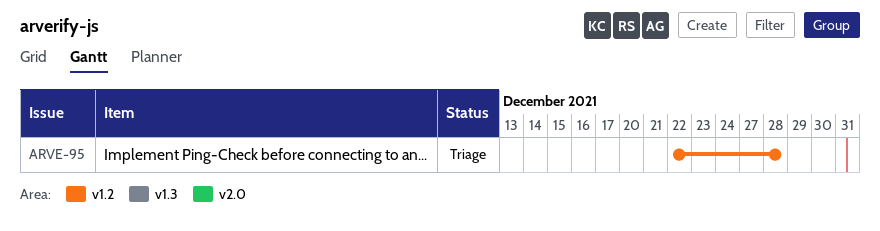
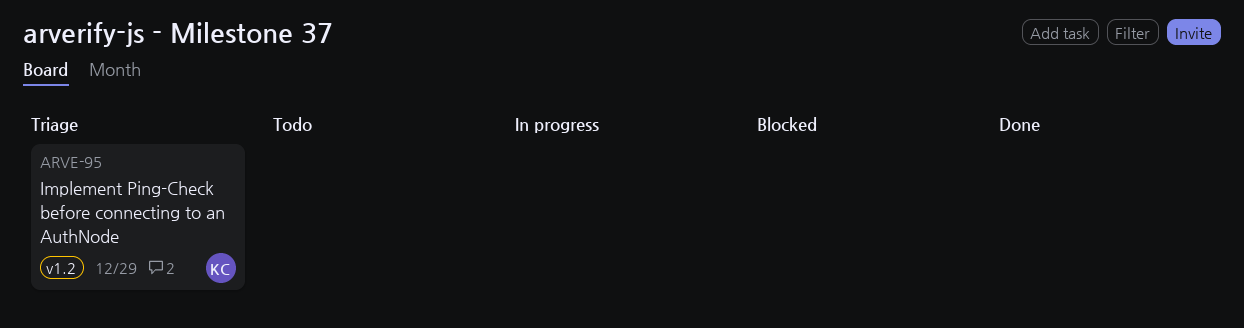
ARVE-95, due: Dec 28 -> Dec 29

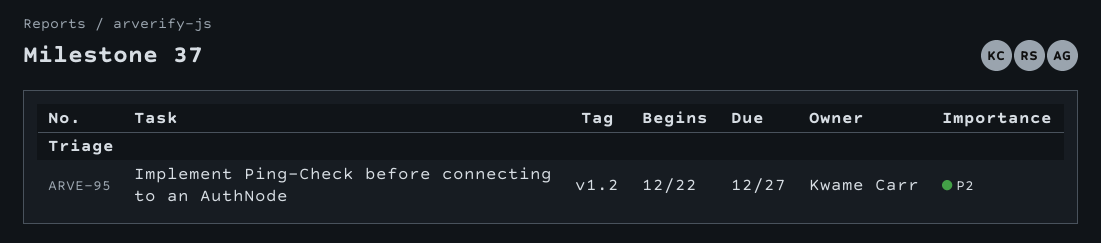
ARVE-95, due: Dec 29 -> Dec 27

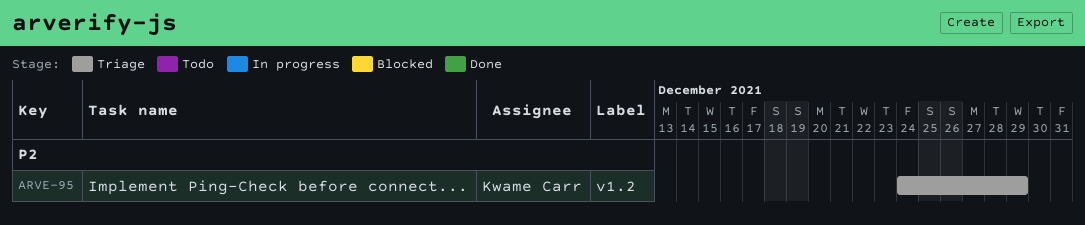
ARVE-95, start: Dec 22 -> Dec 24
ARVE-95, due: Dec 27 -> Dec 29

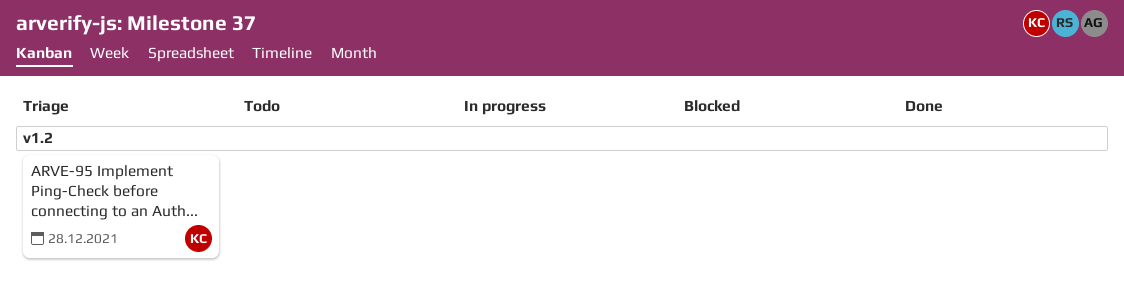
ARVE-95, due: Dec 29 -> Dec 28

